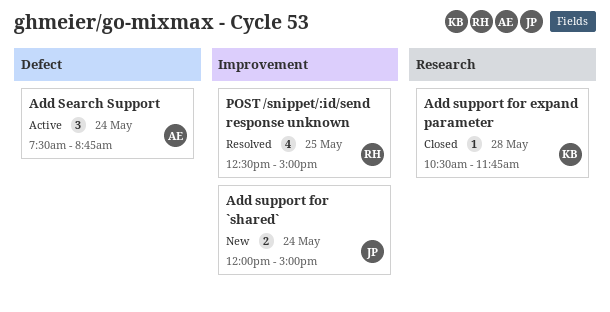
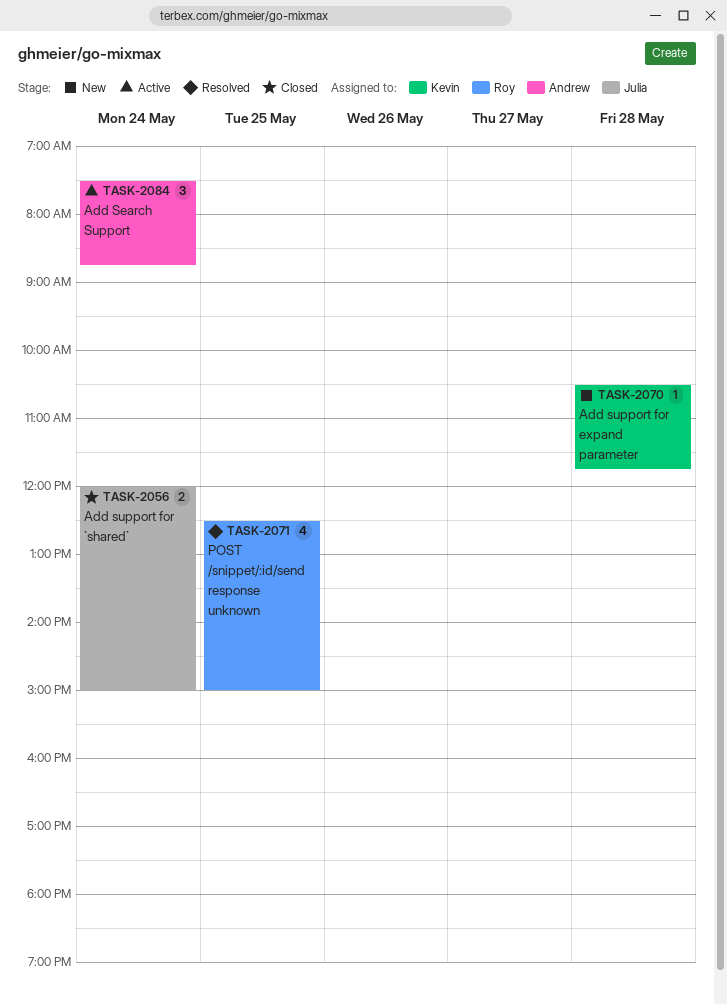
Add support for `shared`, status: New -> Closed
Add support for expand parameter, status: Closed -> New

